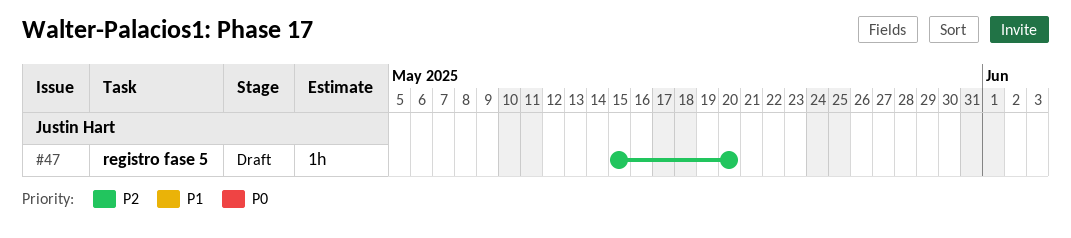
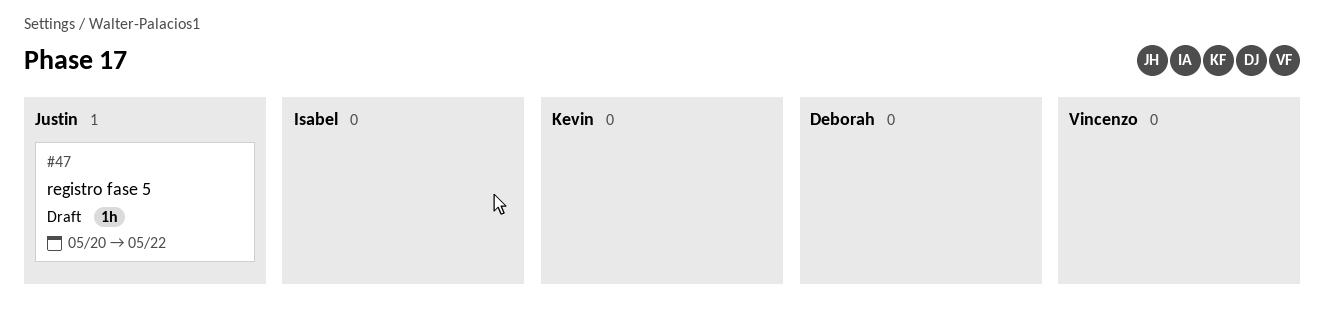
#47, start: May 15 -> May 20
#47, due: May 20 -> May 22

